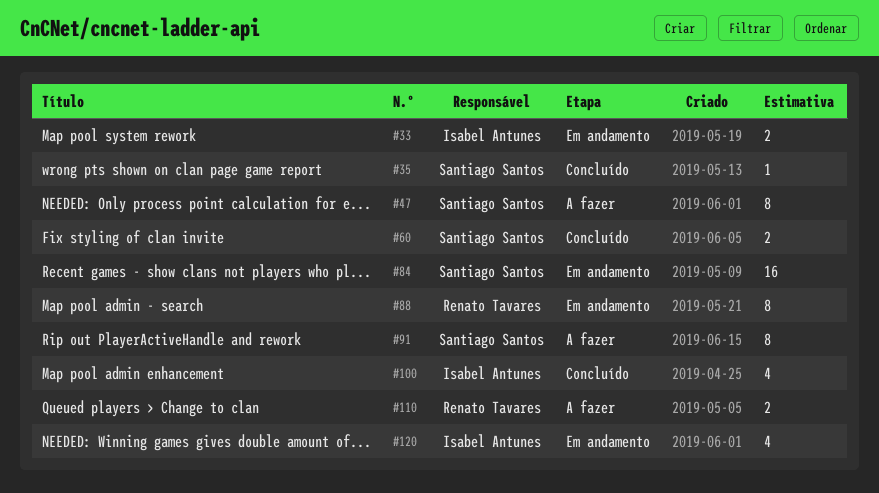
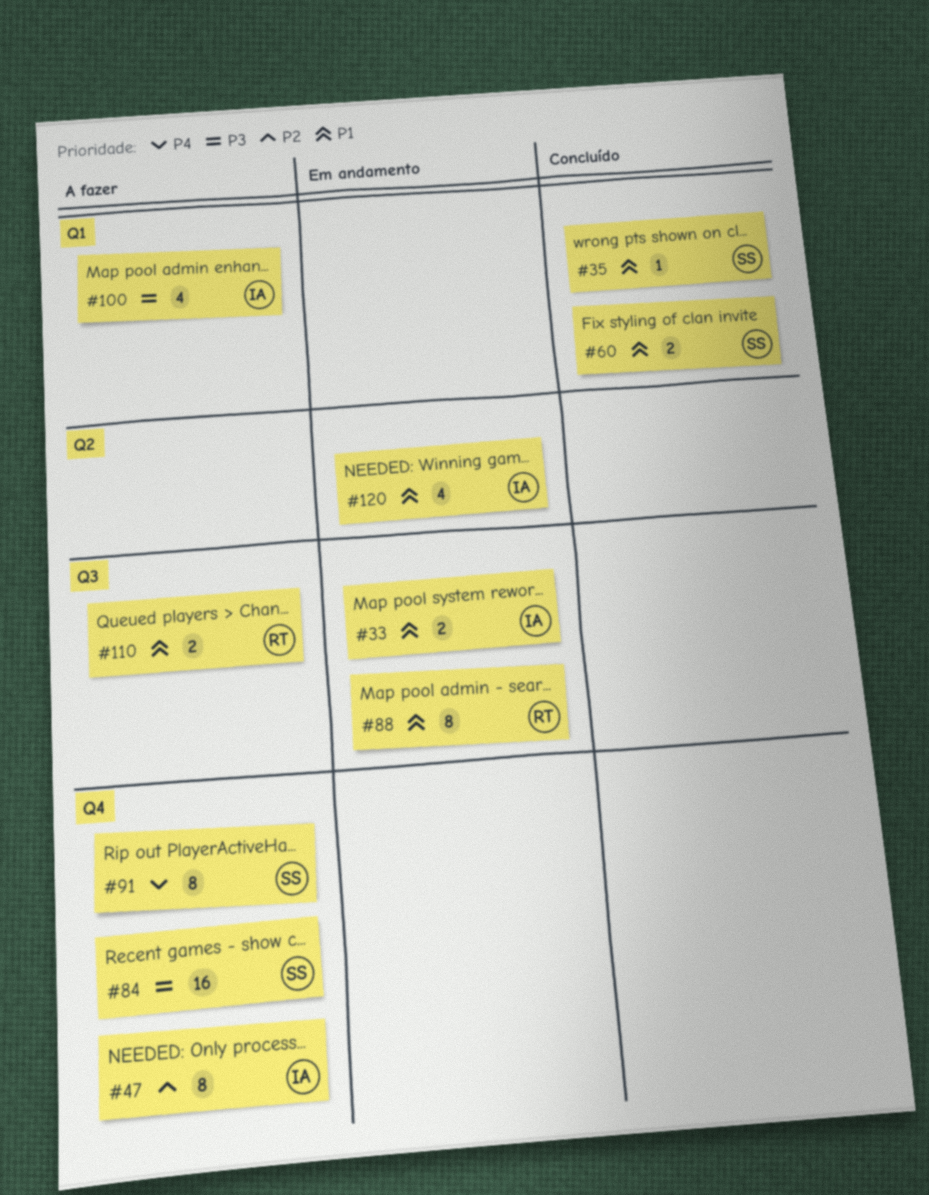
#47, owner: Santiago Santos -> Isabel Antunes
#84, status: Em andamento -> A fazer
#100, status: Concluído -> A fazer

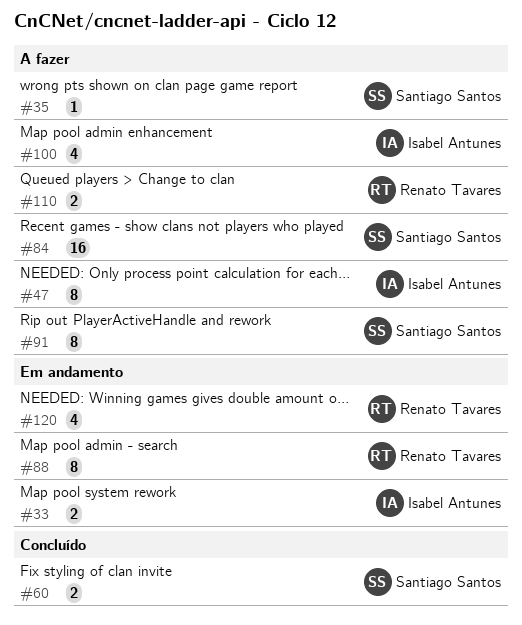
#35, status: Concluído -> A fazer
#120, owner: Isabel Antunes -> Renato Tavares

